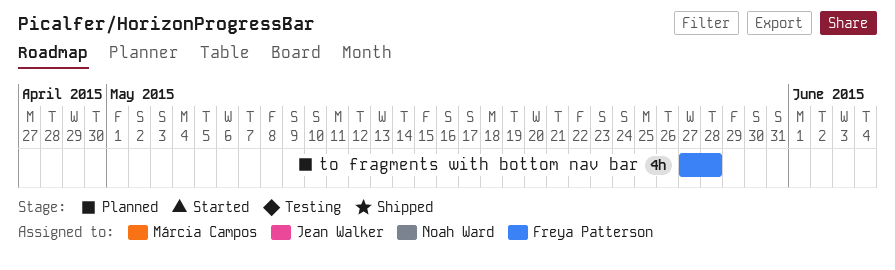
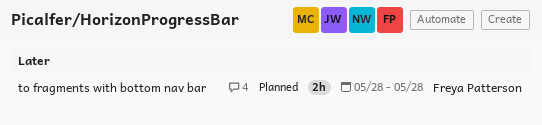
to fragments with bottom nav bar, estimate: 4h -> 2h
to fragments with bottom nav bar, start: May 27 -> May 28

